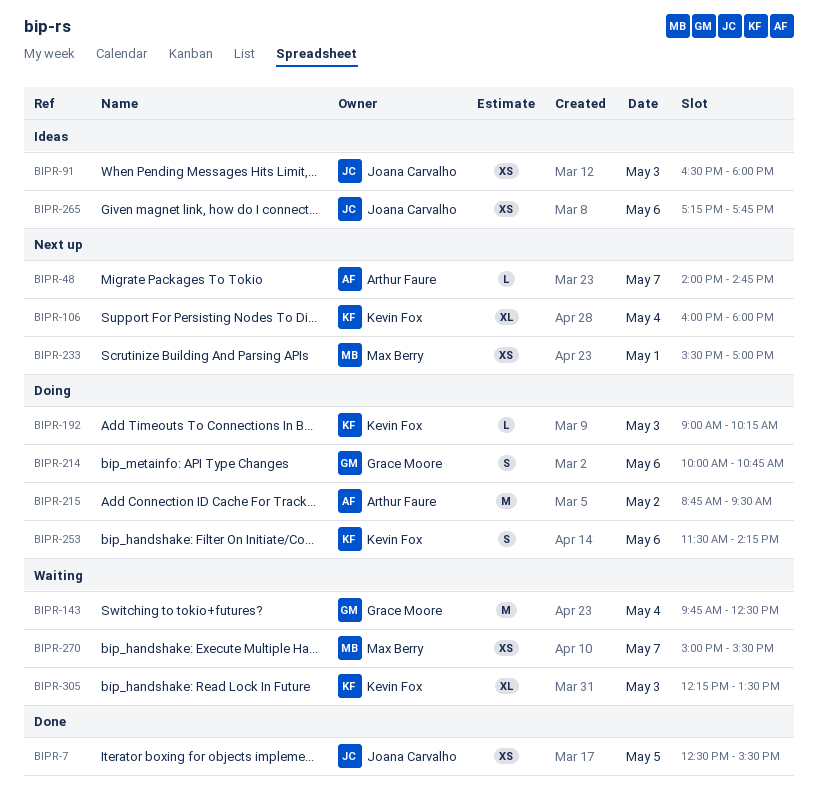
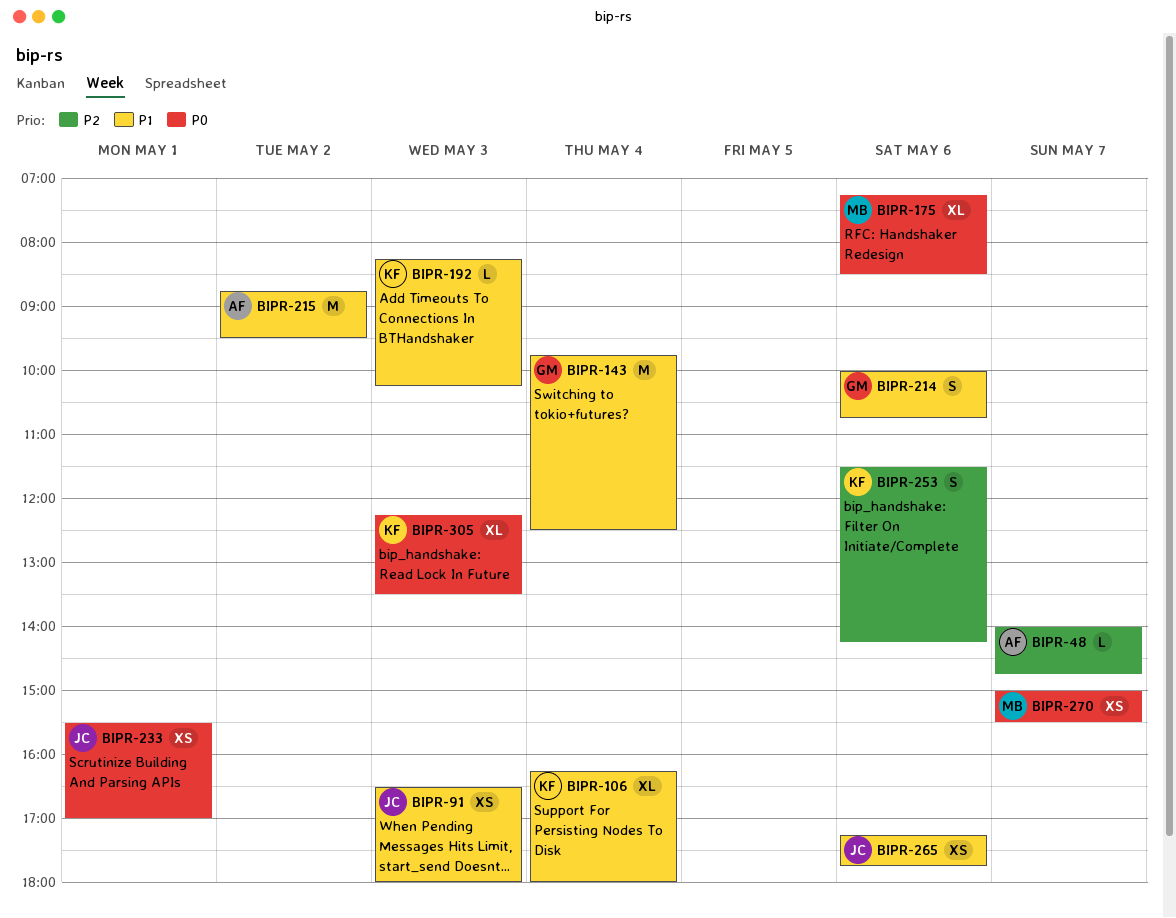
BIPR-7: present -> none
BIPR-106, begins: 16:00 -> 16:15
BIPR-175: none -> present
BIPR-192, begins: 09:00 -> 08:15
BIPR-233, owner: Max Berry -> Joana Carvalho

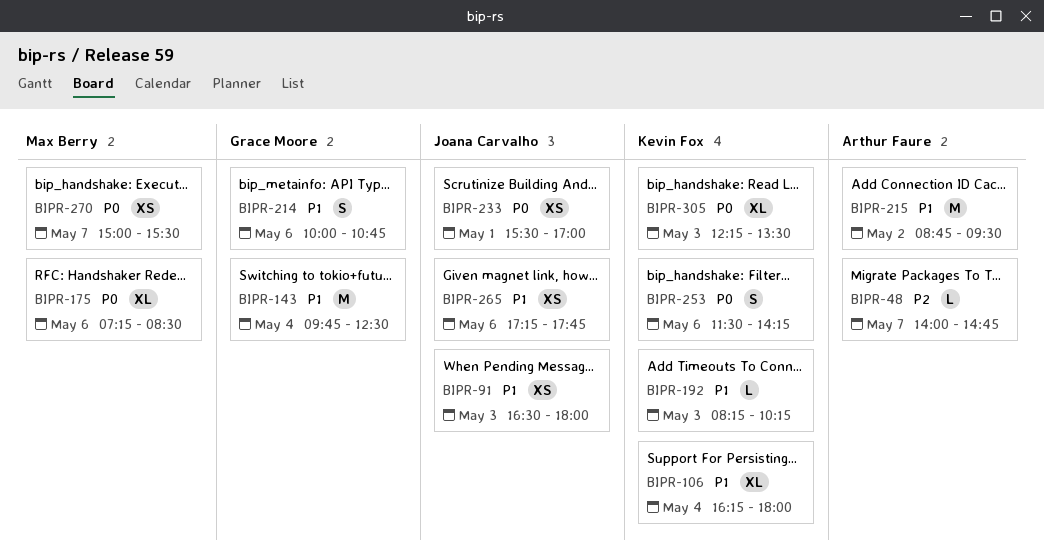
BIPR-253, priority: P2 -> P0

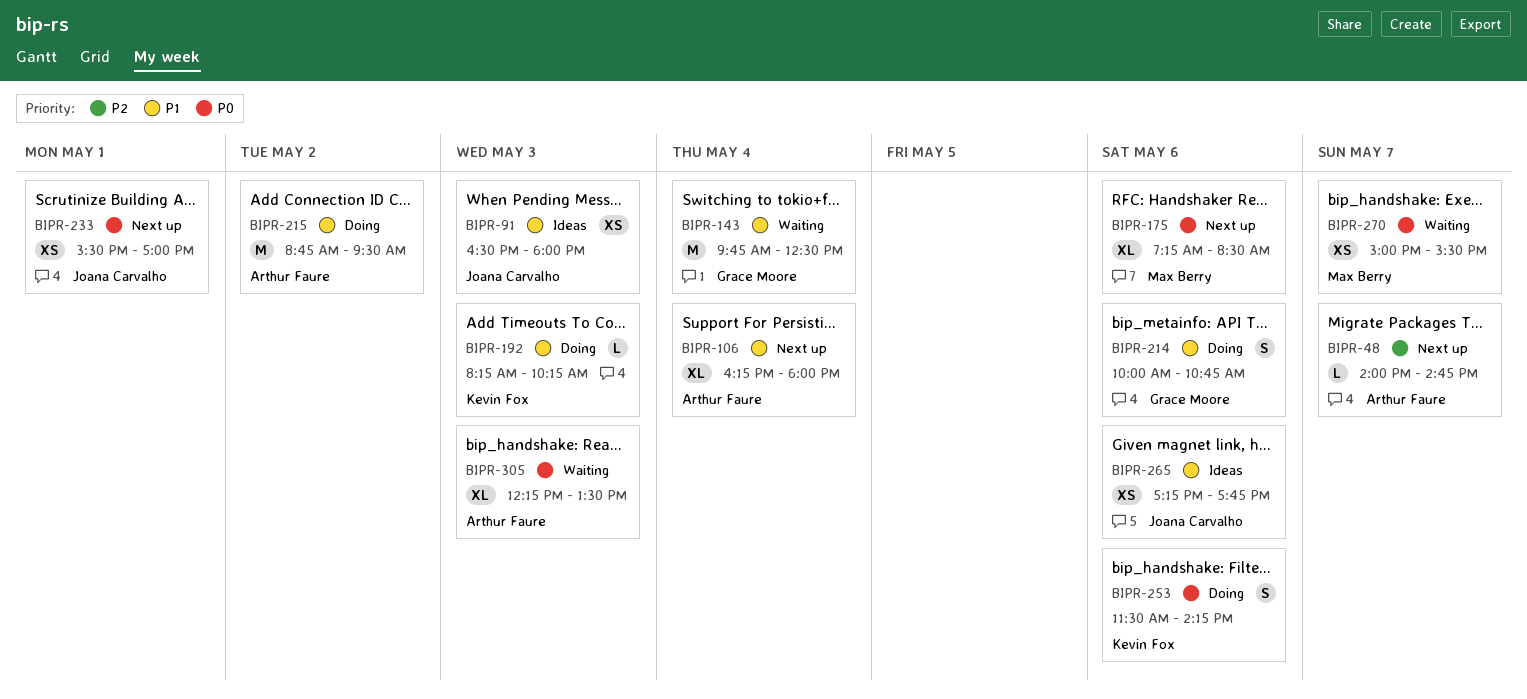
BIPR-106, owner: Kevin Fox -> Arthur Faure
BIPR-305, owner: Kevin Fox -> Arthur Faure

